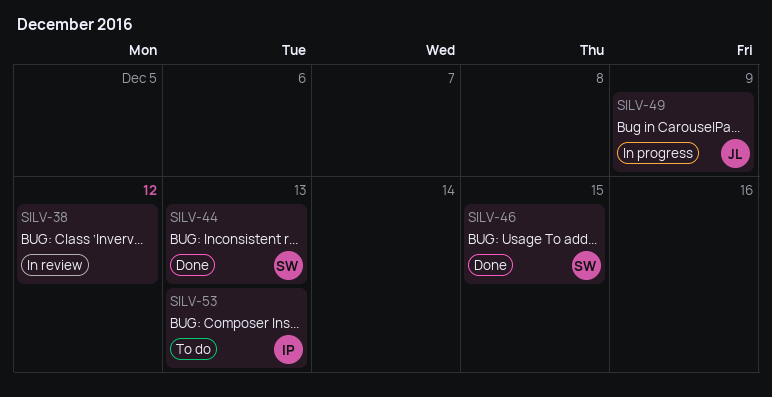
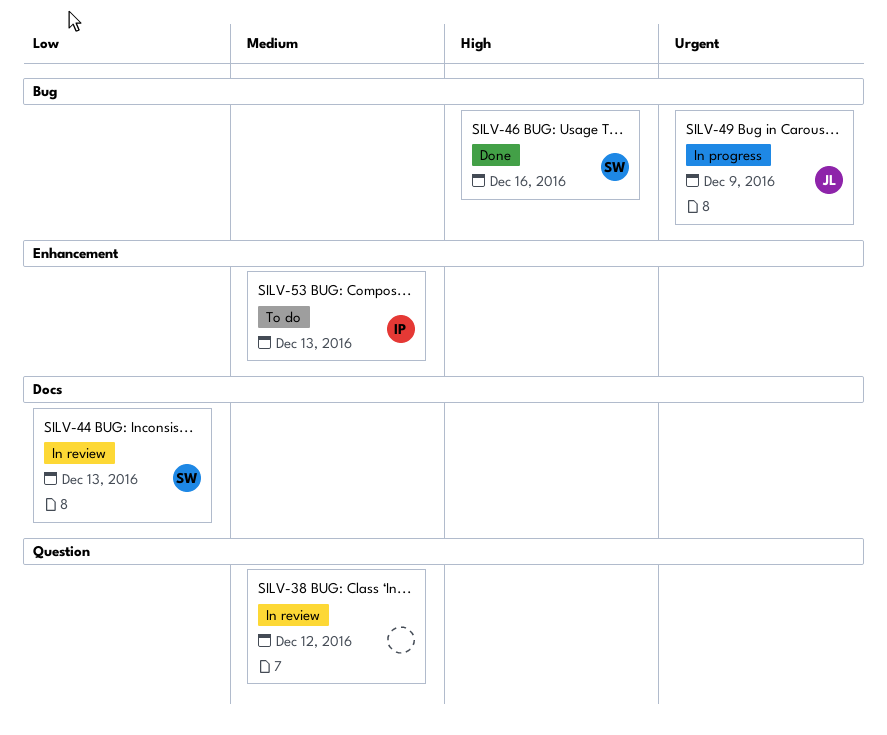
SILV-44, status: Done -> In review
SILV-46, due: Dec 15 -> Dec 16

